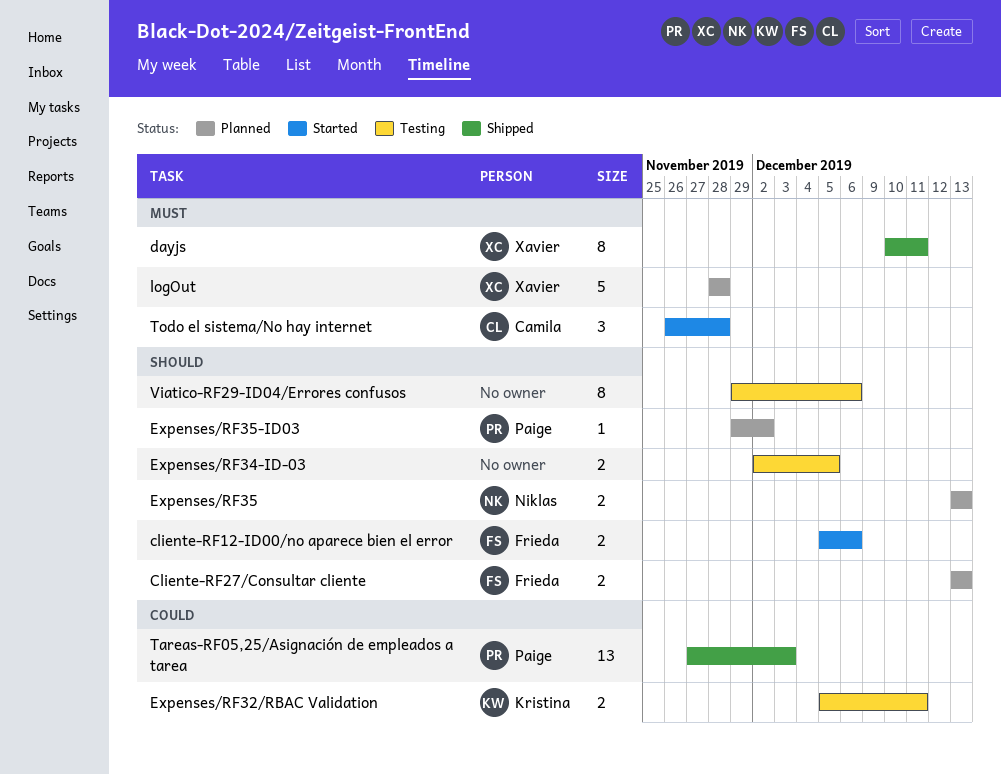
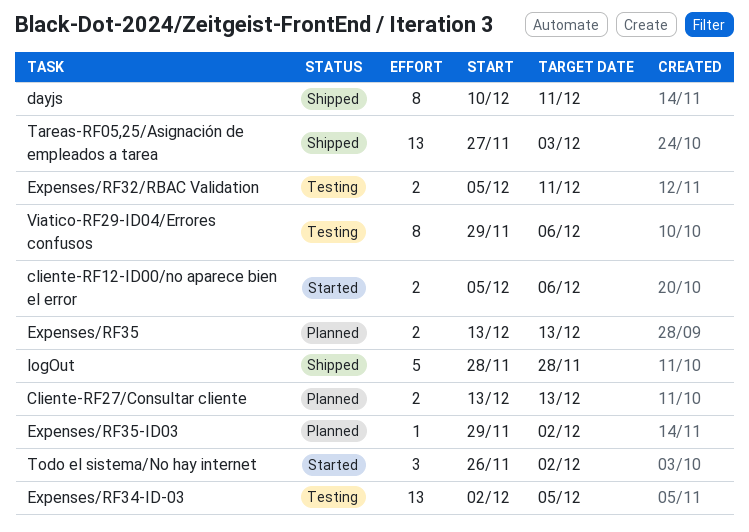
Expenses/RF34-ID-03, estimate: 2 -> 13
logOut, status: Planned -> Shipped
Todo el sistema/No hay internet, due: Nov 28 -> Dec 2

